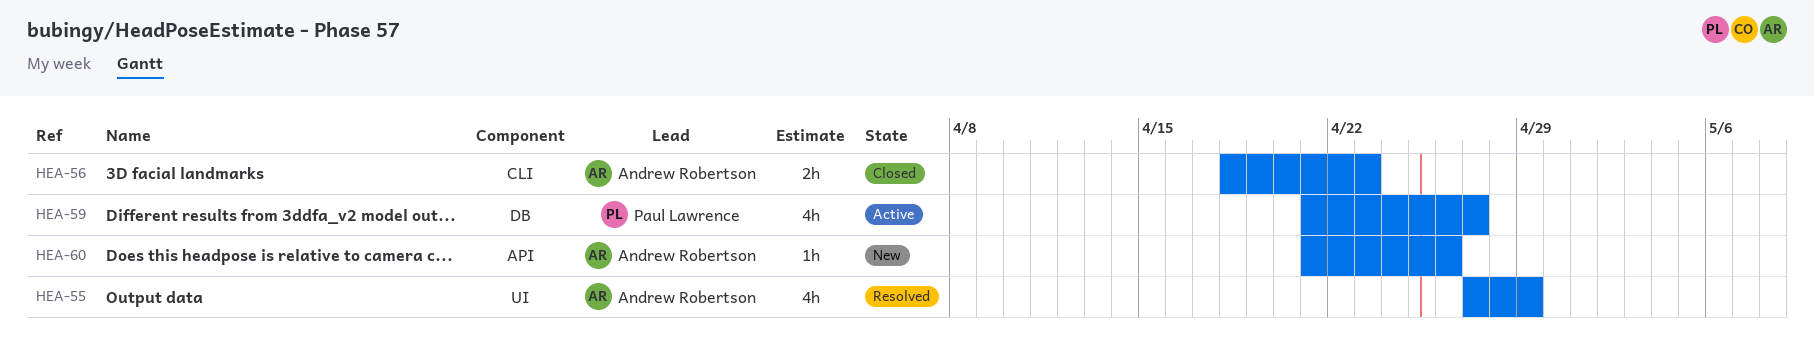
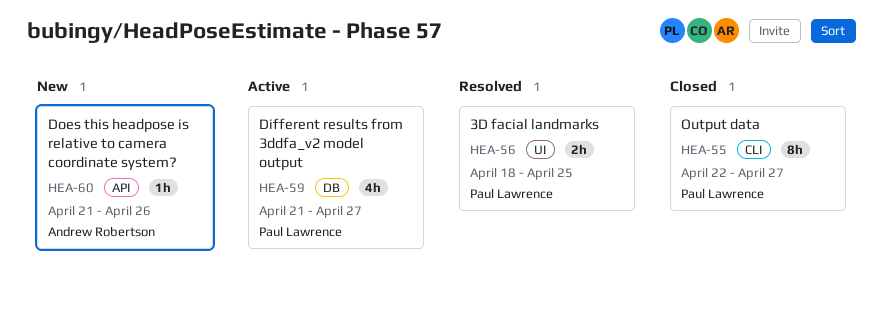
HEA-55, status: Resolved -> Closed
HEA-55, owner: Andrew Robertson -> Paul Lawrence
HEA-55, label: UI -> CLI
HEA-55, estimate: 4h -> 8h
HEA-55, start: Apr 27 -> Apr 22
HEA-55, due: Apr 29 -> Apr 27
HEA-56, status: Closed -> Resolved
HEA-56, owner: Andrew Robertson -> Paul Lawrence
HEA-56, label: CLI -> UI
HEA-56, due: Apr 23 -> Apr 25

